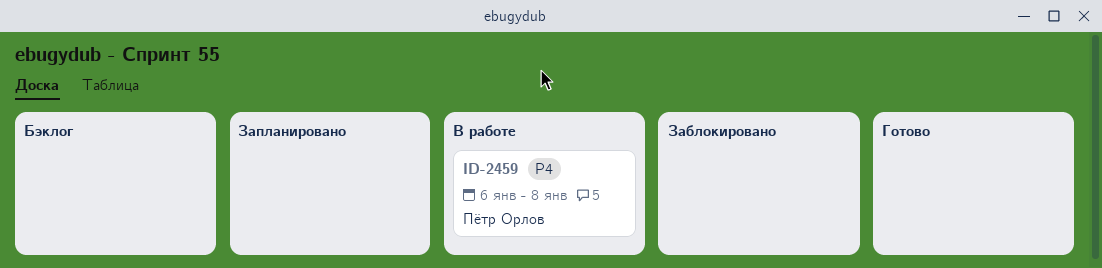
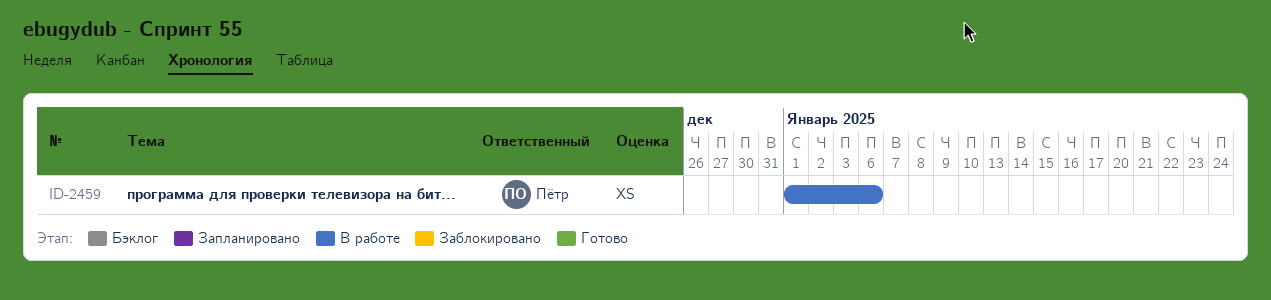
ID-2459, start: Jan 6 -> Jan 1
ID-2459, due: Jan 8 -> Jan 6

